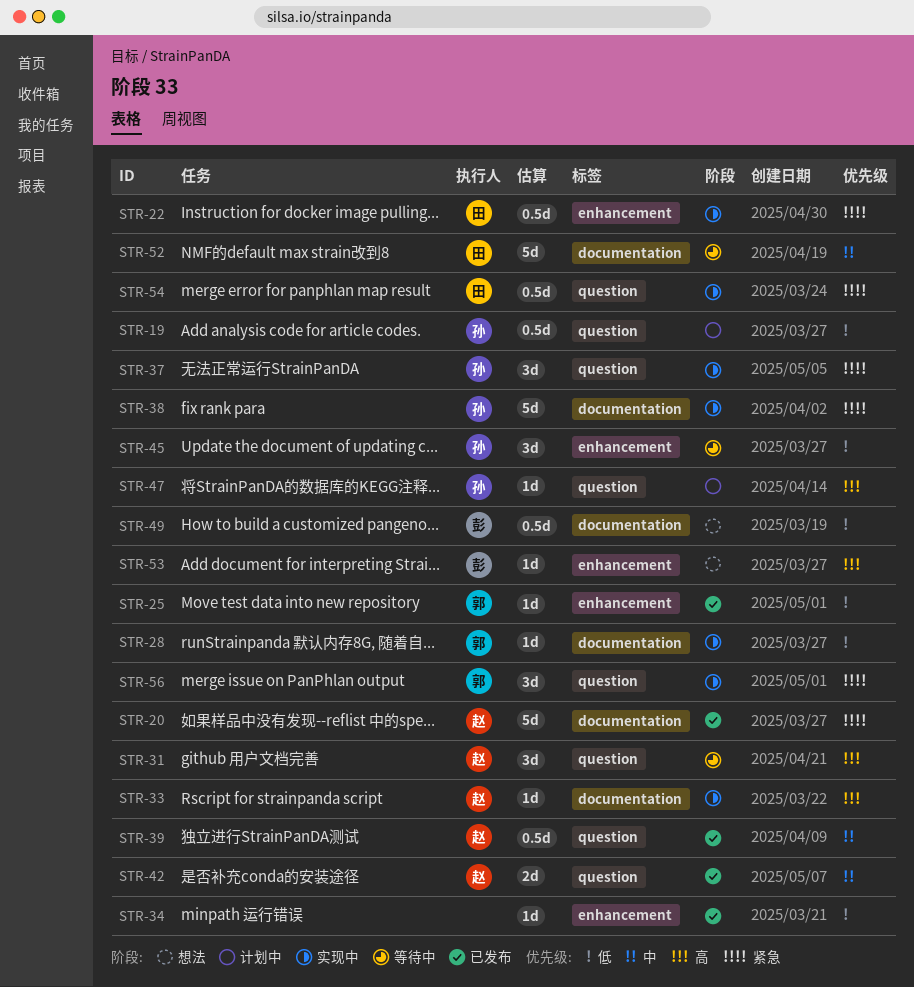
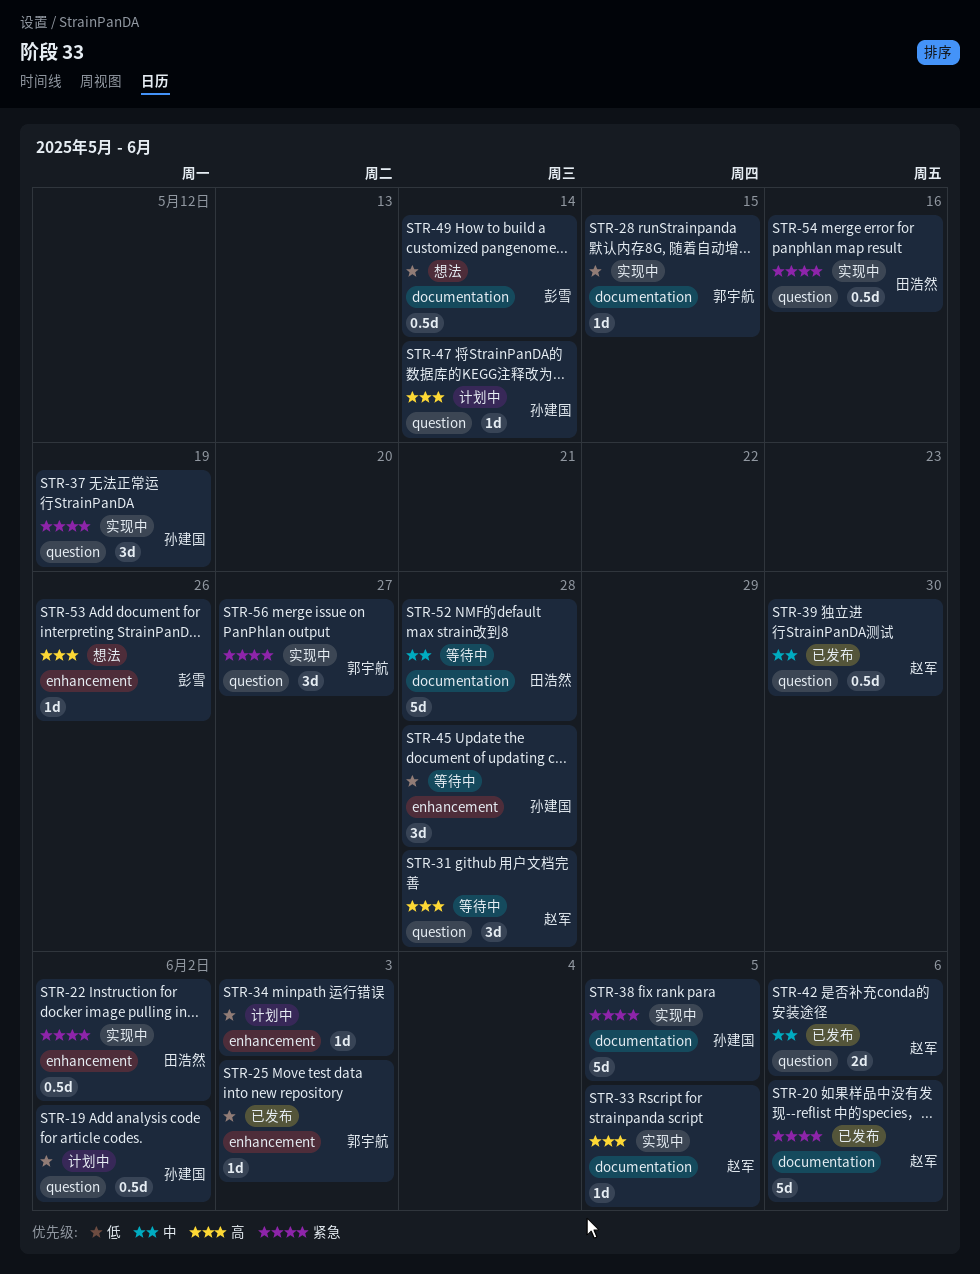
STR-34, status: 已发布 -> 计划中

